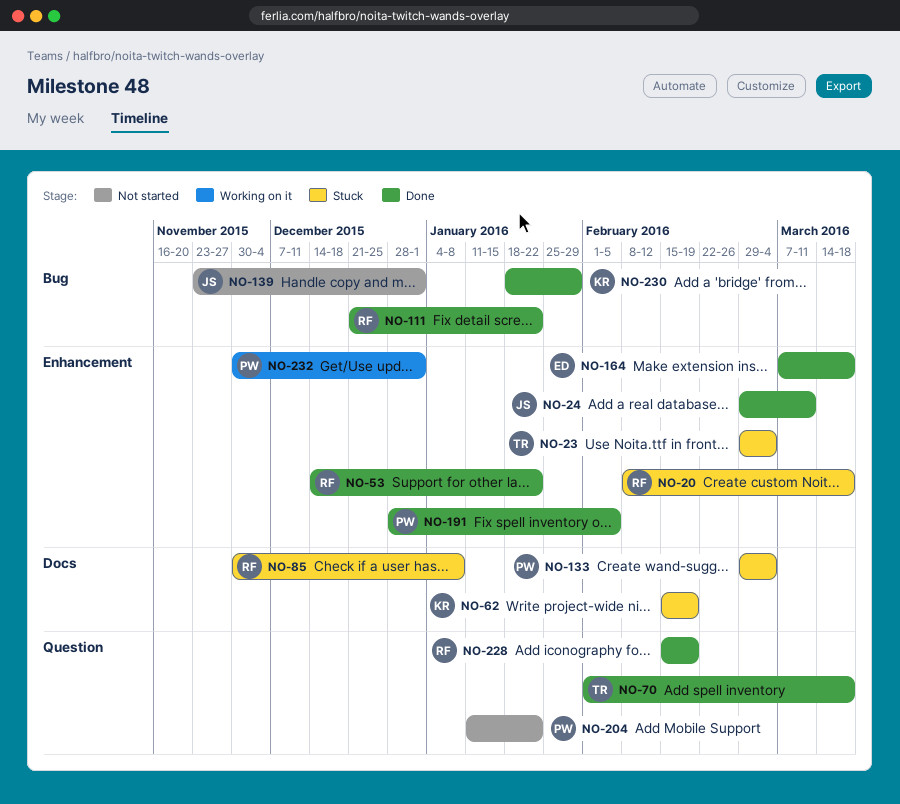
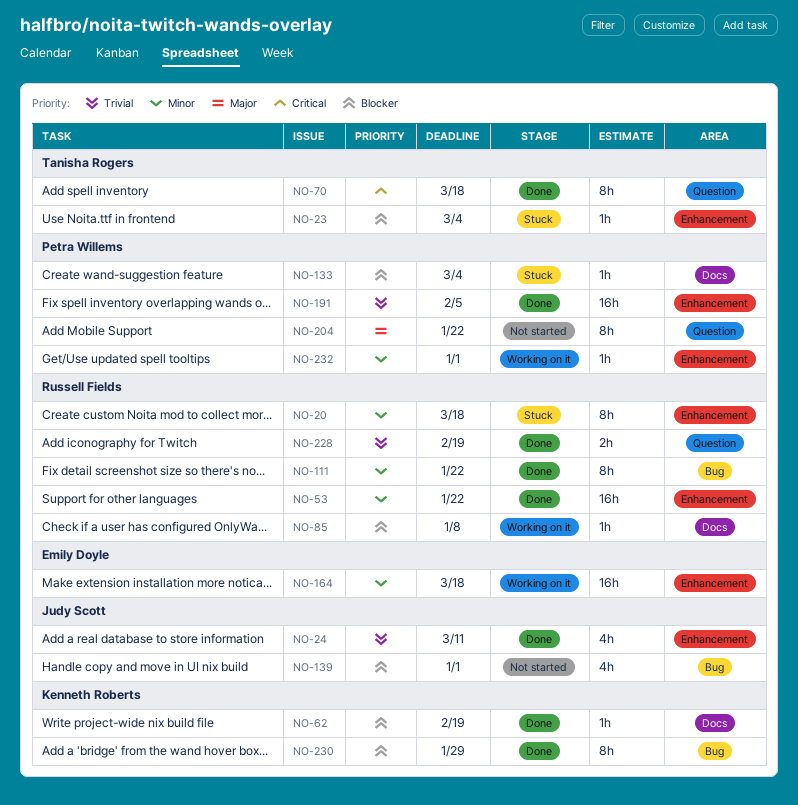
NO-62, status: Stuck -> Done
NO-85, status: Stuck -> Working on it
NO-164, status: Done -> Working on it

